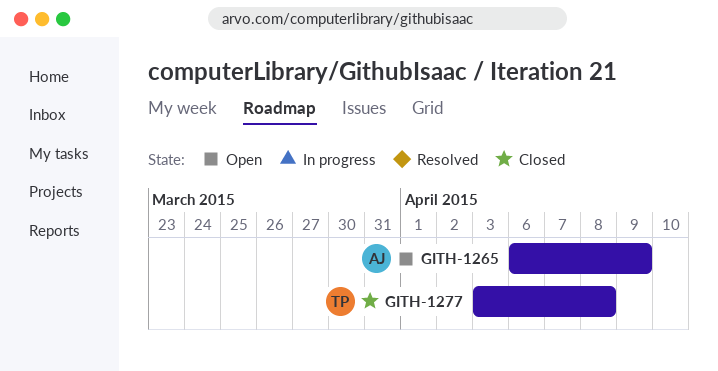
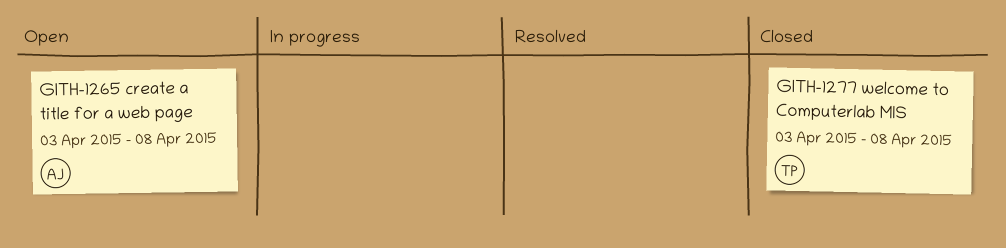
GITH-1265, start: Apr 6 -> Apr 3
GITH-1265, due: Apr 9 -> Apr 8

